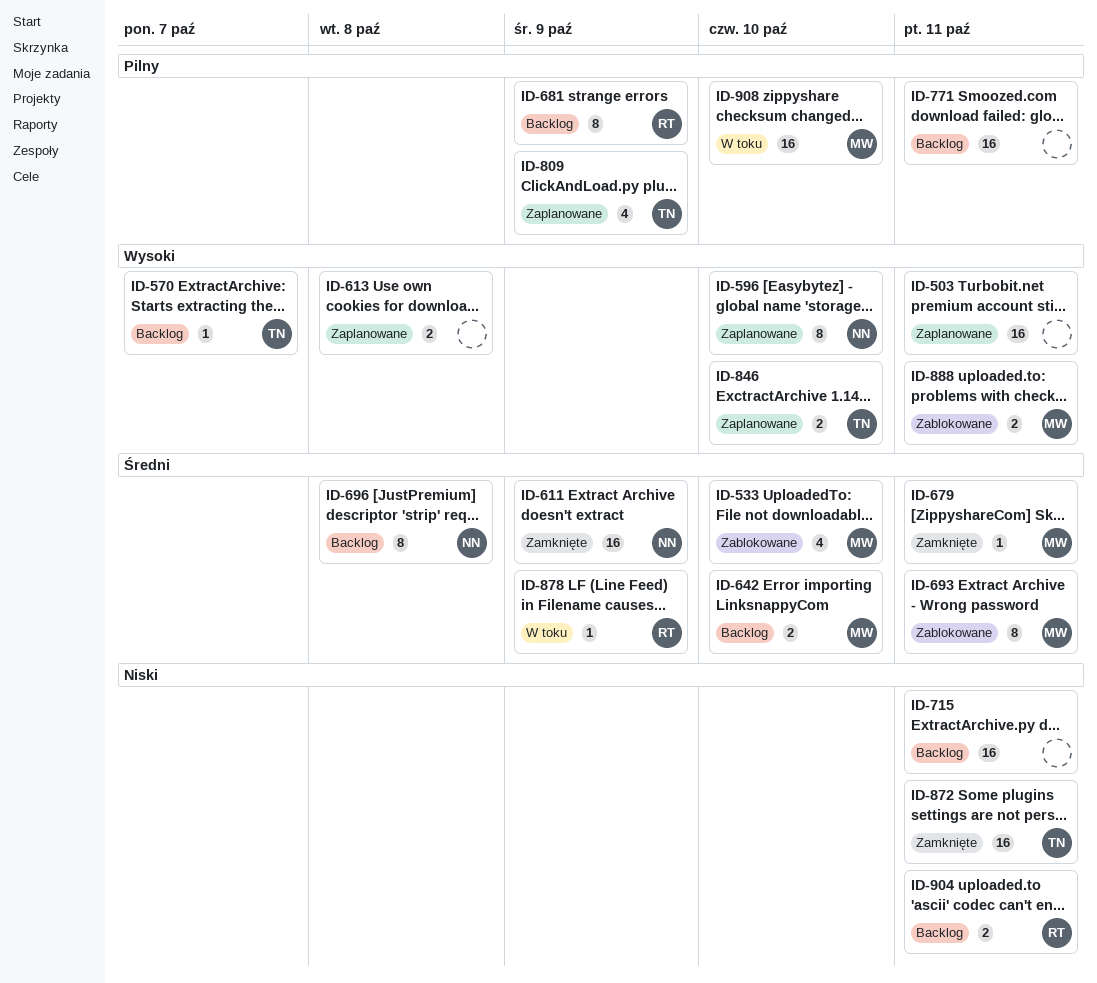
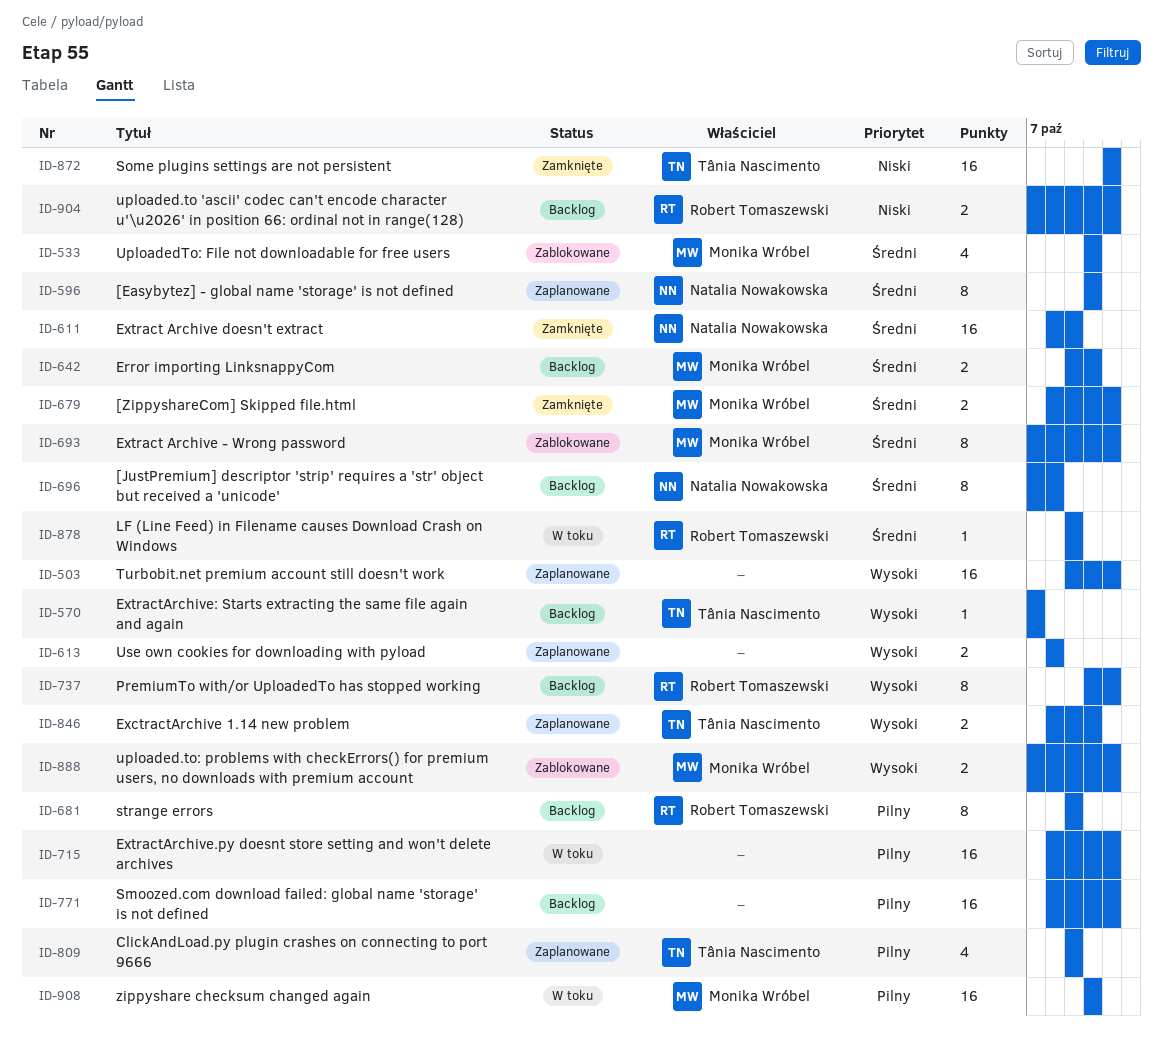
ID-596, priority: Wysoki -> Średni
ID-679, estimate: 1 -> 2
ID-715, status: Backlog -> W toku
ID-715, priority: Niski -> Pilny
ID-737: none -> present

